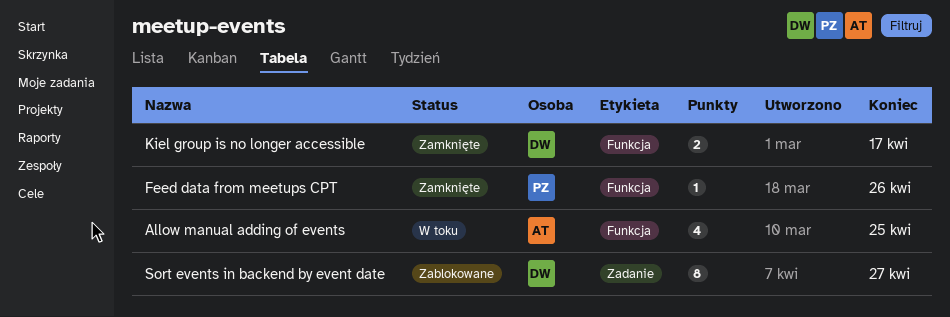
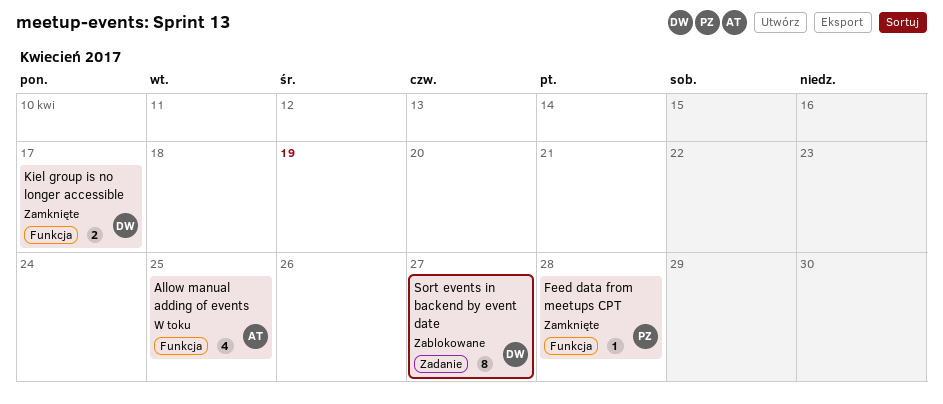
Feed data from meetups CPT, due: Apr 26 -> Apr 28

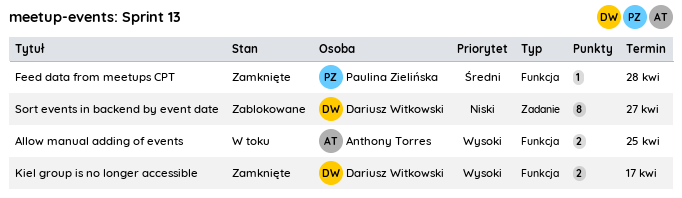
Allow manual adding of events, estimate: 4 -> 2

